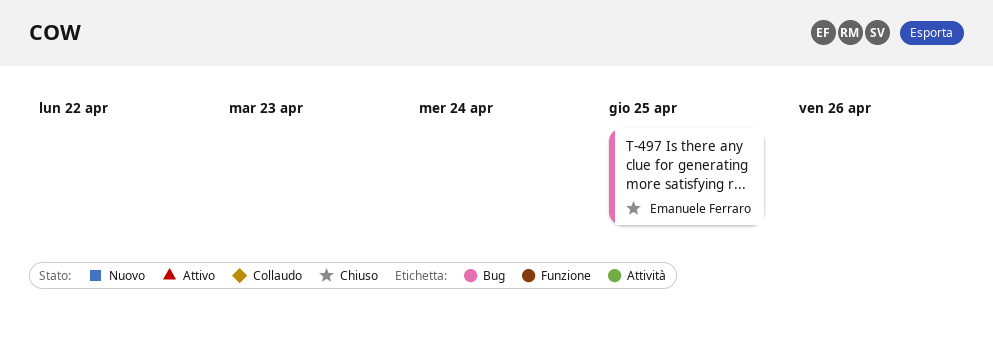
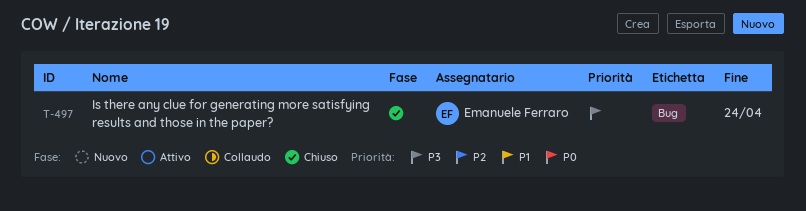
T-497, due: Apr 25 -> Apr 24

